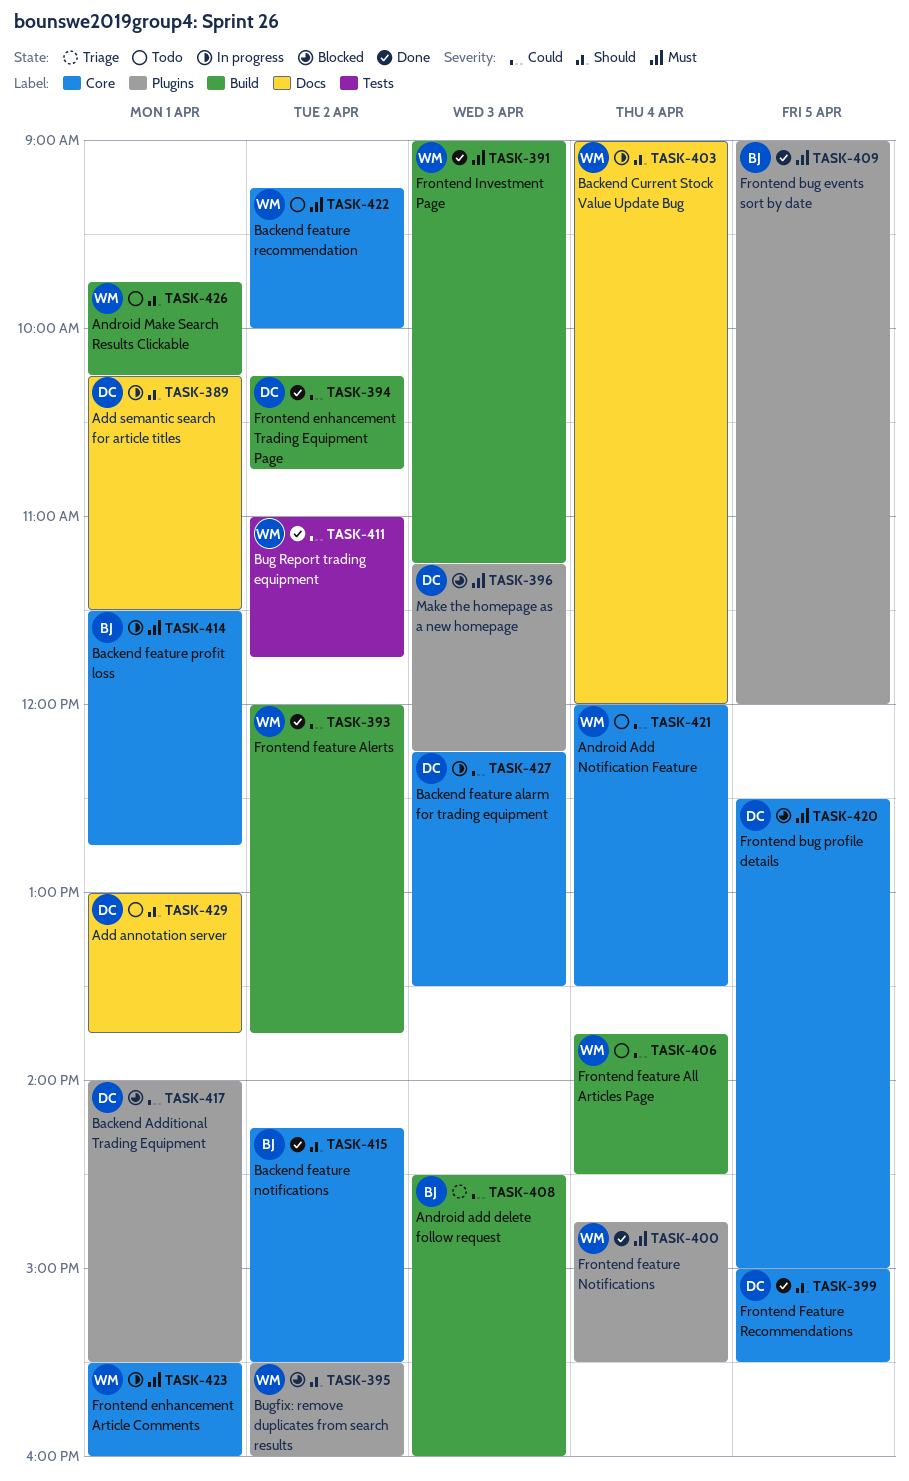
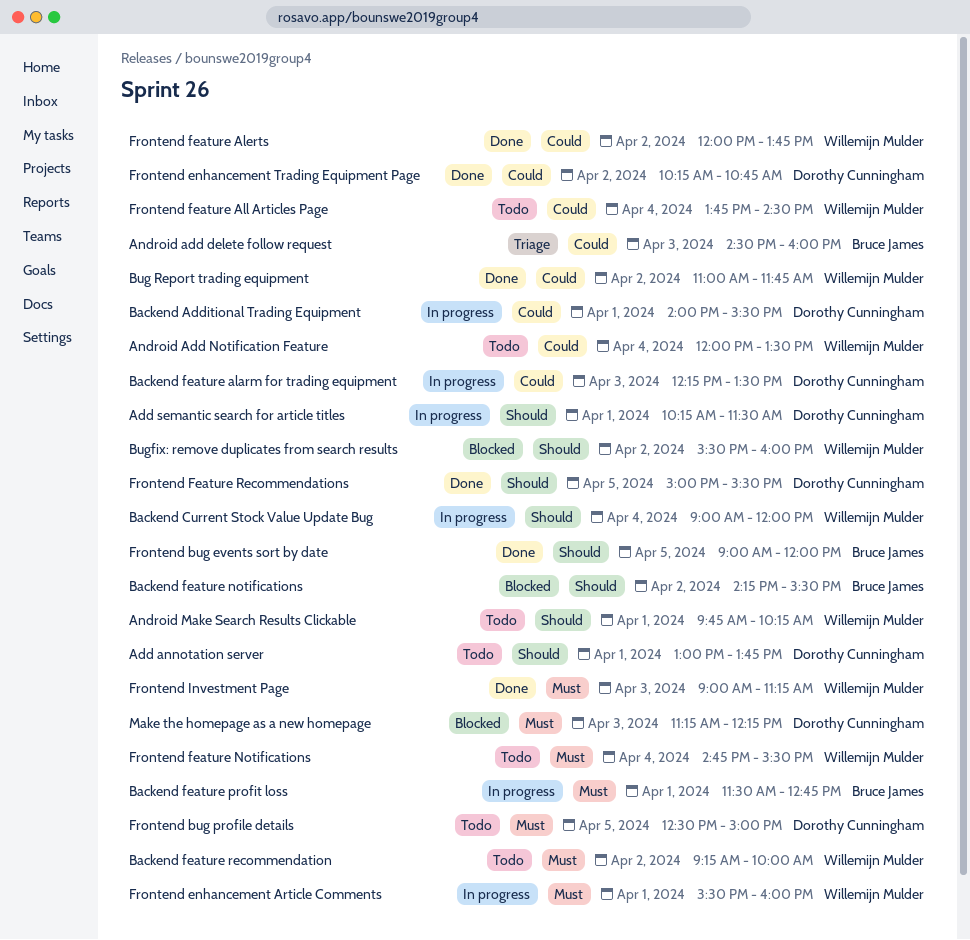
Backend Additional Trading Equipment, status: Blocked -> In progress
Backend feature notifications, status: Done -> Blocked
Frontend bug events sort by date, priority: Must -> Should
Frontend bug profile details, status: Blocked -> Todo
Frontend feature Notifications, status: Done -> Todo

